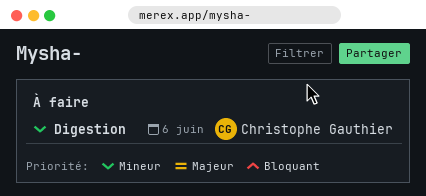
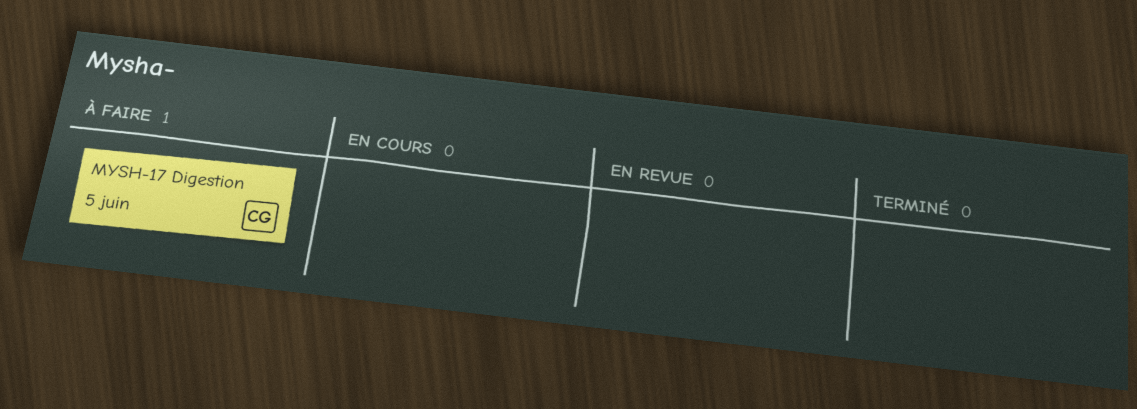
Digestion, due: Jun 6 -> Jun 5

